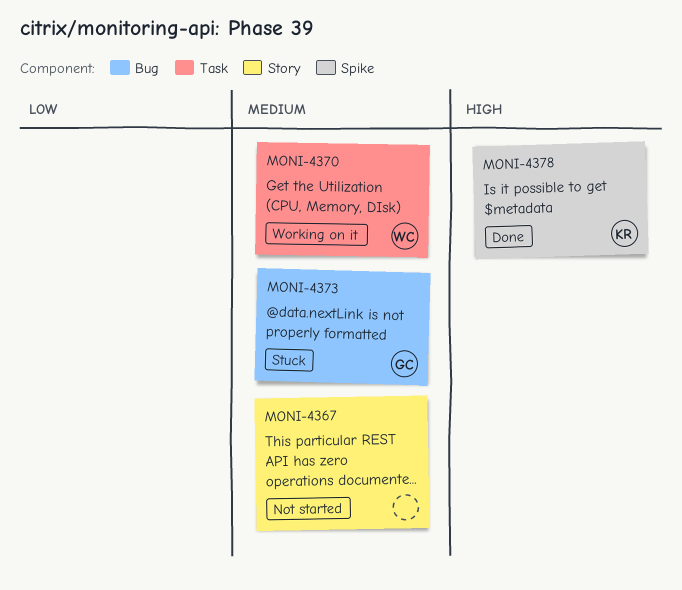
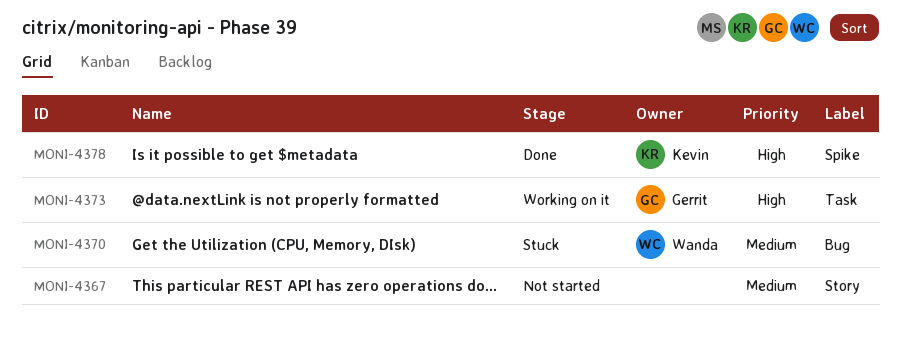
MONI-4370, status: Working on it -> Stuck
MONI-4370, label: Task -> Bug
MONI-4373, status: Stuck -> Working on it
MONI-4373, priority: Medium -> High
MONI-4373, label: Bug -> Task

